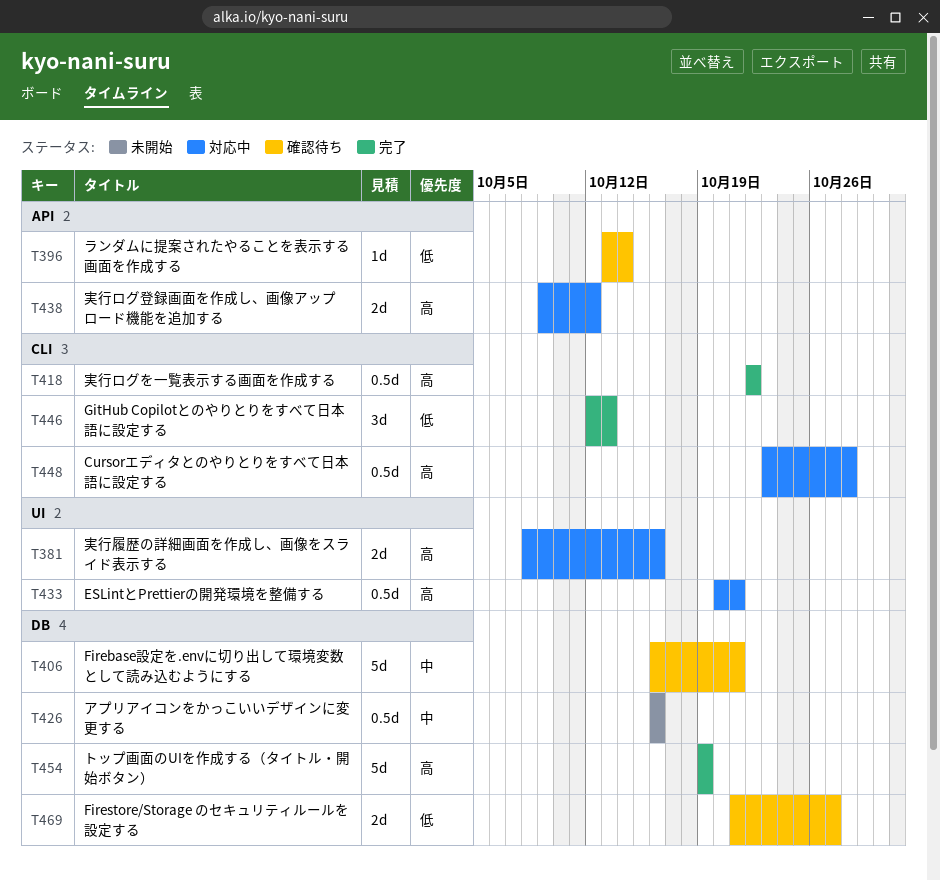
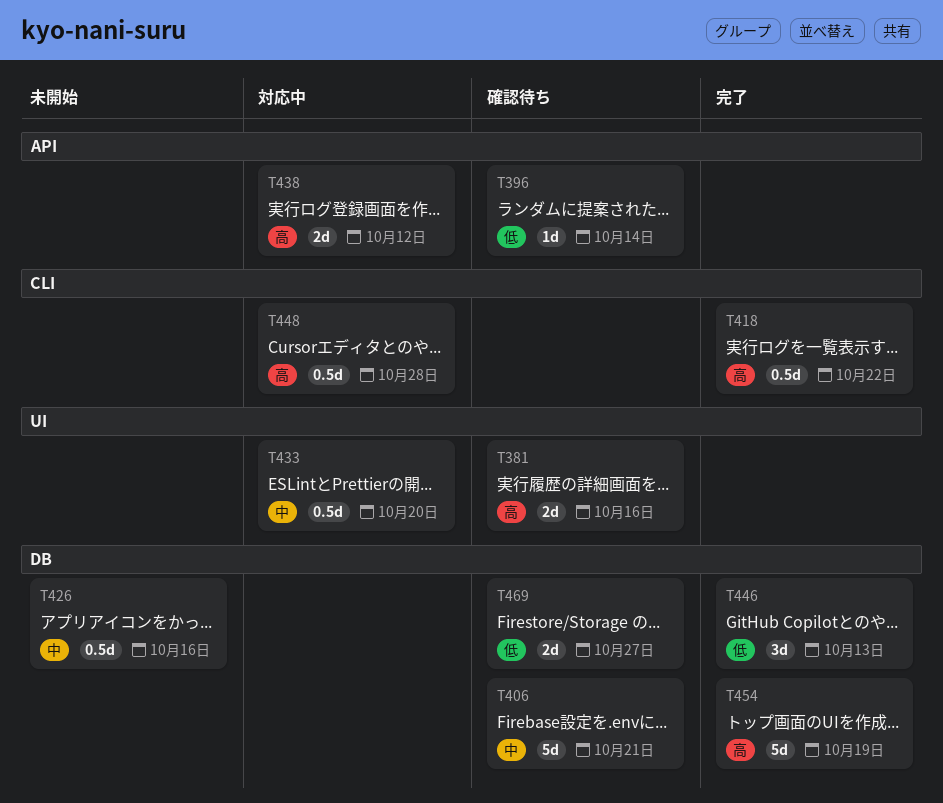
T381, status: 対応中 -> 確認待ち
T433, priority: 高 -> 中
T433, due: Oct 21 -> Oct 20
T446, label: CLI -> DB

